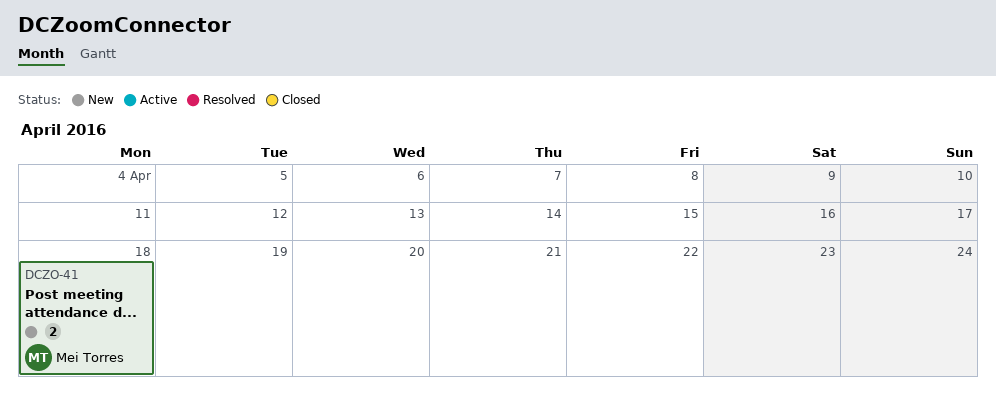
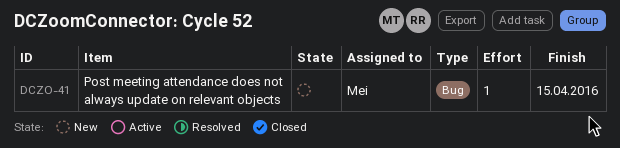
DCZO-41, estimate: 2 -> 1
DCZO-41, due: Apr 18 -> Apr 15

